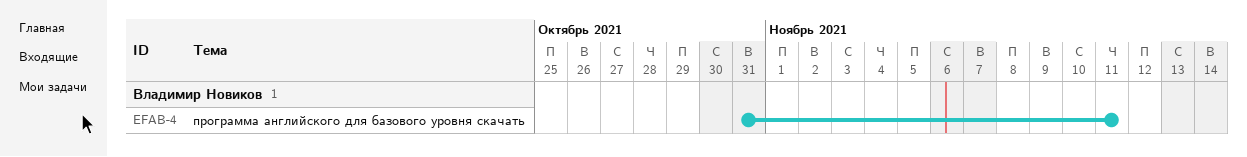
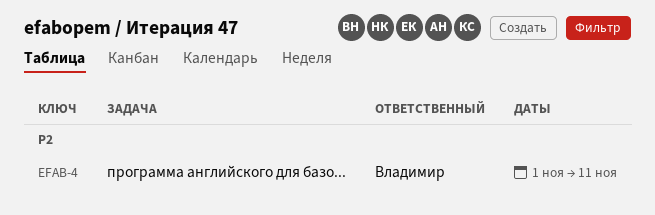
EFAB-4, start: Oct 31 -> Nov 1

